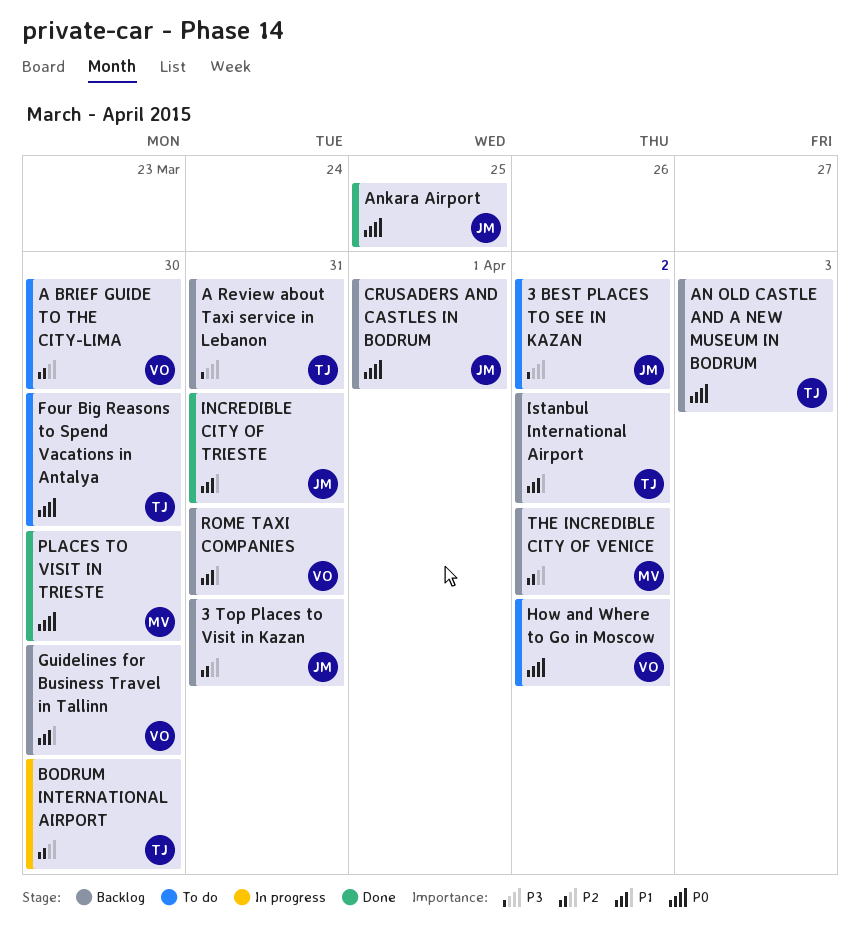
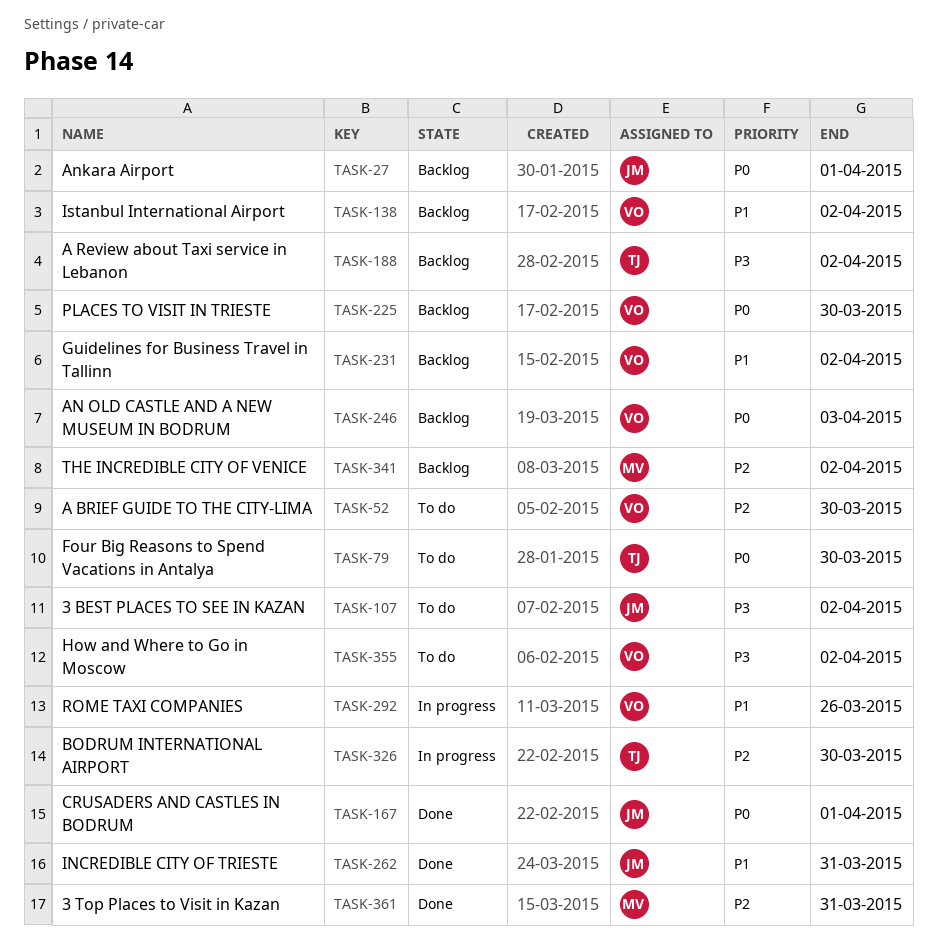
3 Top Places to Visit in Kazan, status: Backlog -> Done
3 Top Places to Visit in Kazan, owner: JM -> MV
A Review about Taxi service in Lebanon, due: Mar 31 -> Apr 2
AN OLD CASTLE AND A NEW MUSEUM IN BODRUM, owner: TJ -> VO
Ankara Airport, status: Done -> Backlog
Ankara Airport, due: Mar 25 -> Apr 1
CRUSADERS AND CASTLES IN BODRUM, status: Backlog -> Done
Guidelines for Business Travel in Tallinn, due: Mar 30 -> Apr 2
How and Where to Go in Moscow, priority: P0 -> P3
Istanbul International Airport, owner: TJ -> VO
PLACES TO VISIT IN TRIESTE, status: Done -> Backlog
PLACES TO VISIT IN TRIESTE, owner: MV -> VO
ROME TAXI COMPANIES, status: Backlog -> In progress
ROME TAXI COMPANIES, due: Mar 31 -> Mar 26

